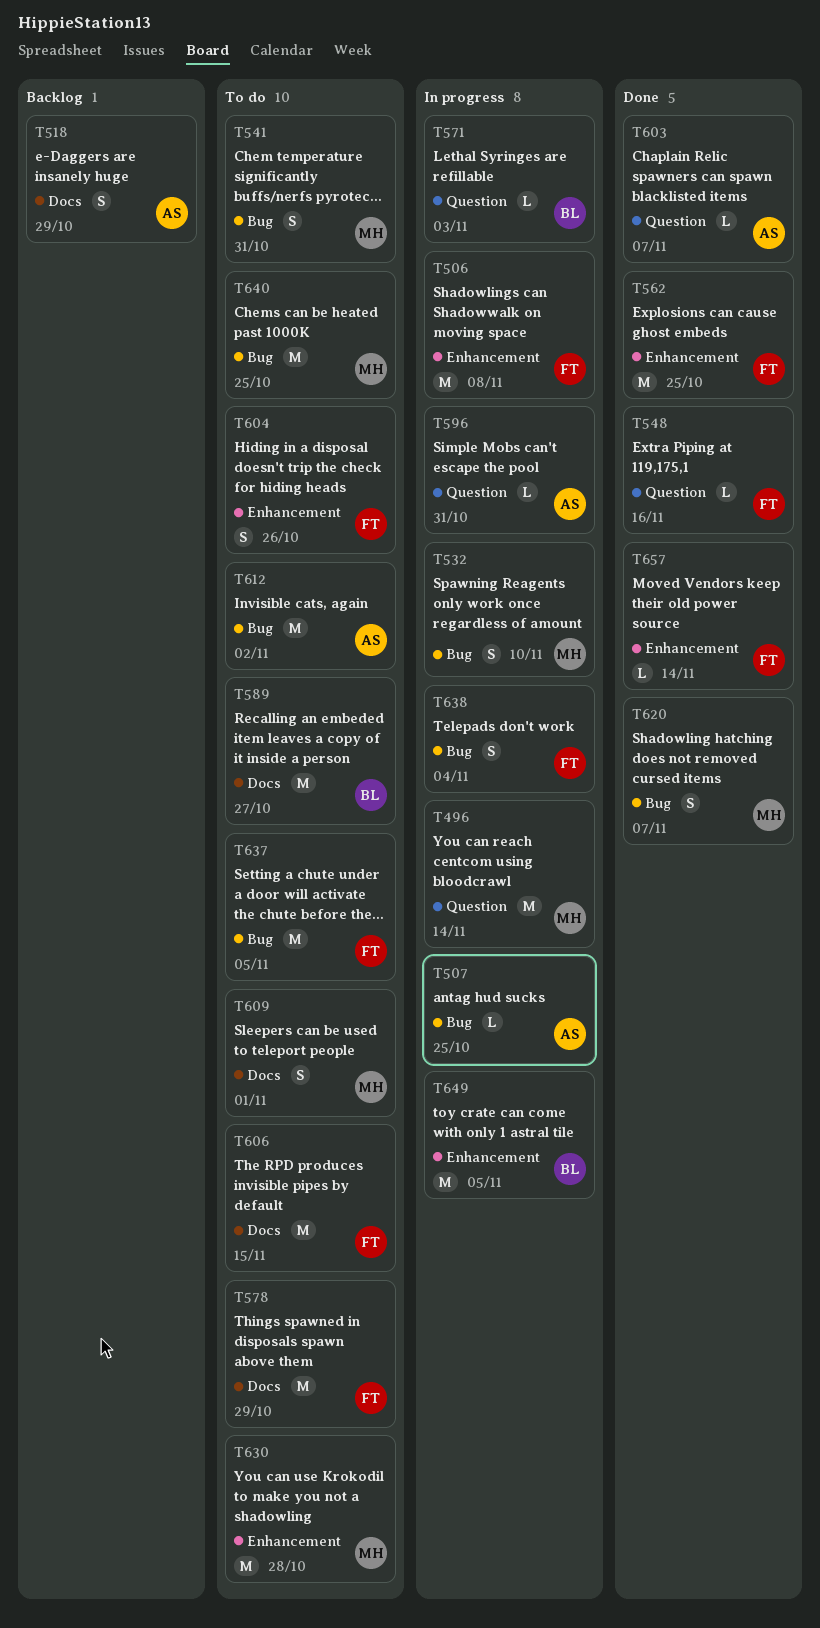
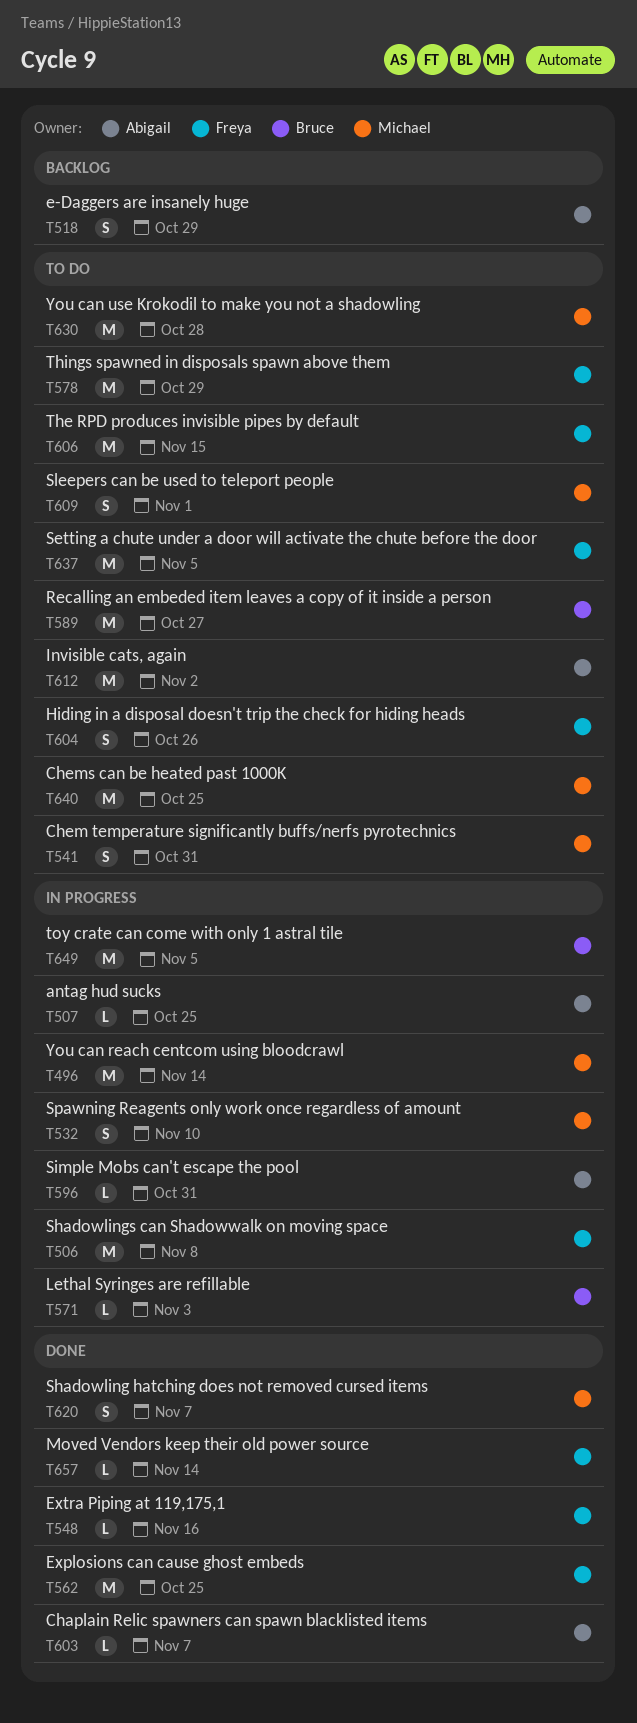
T638: present -> none

